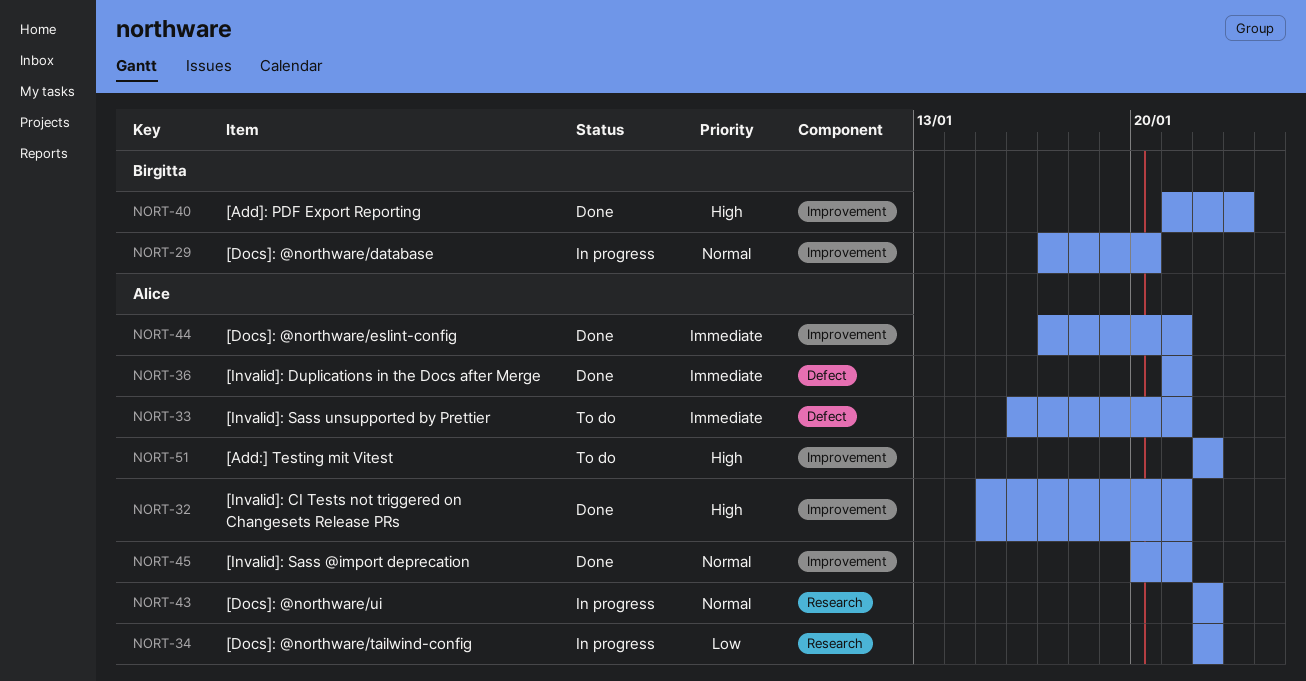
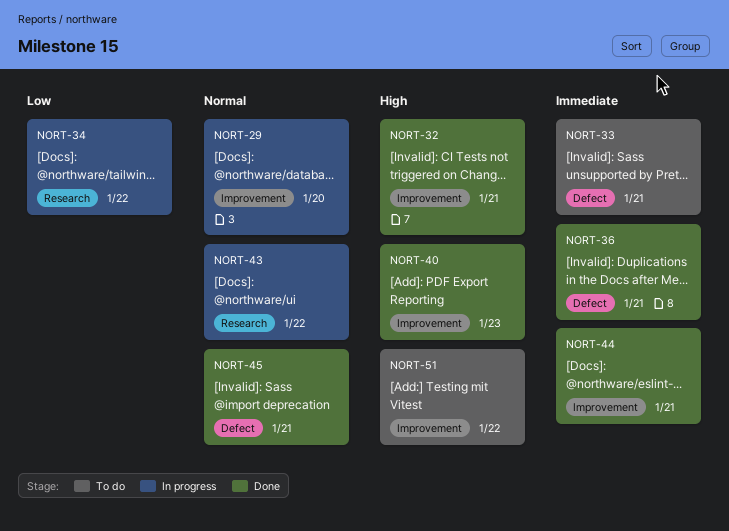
NORT-45, label: Improvement -> Defect

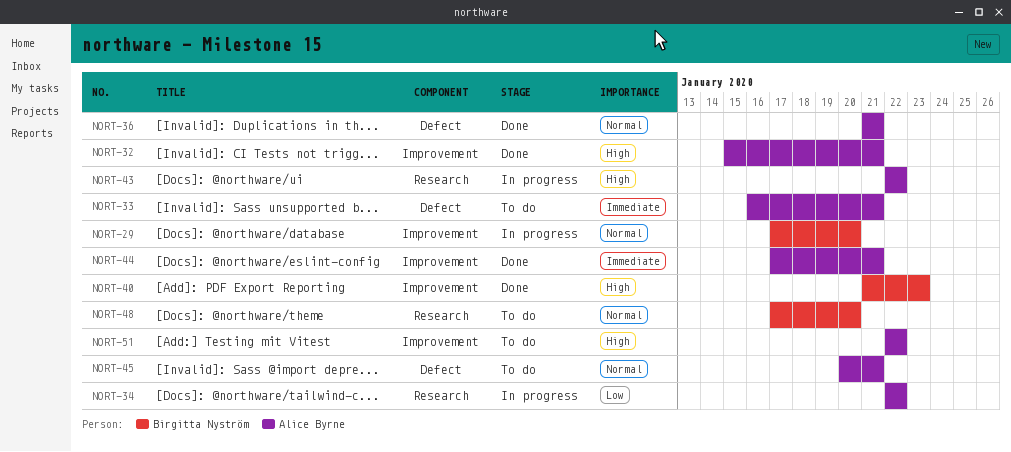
NORT-36, priority: Immediate -> Normal
NORT-43, priority: Normal -> High
NORT-45, status: Done -> To do
NORT-48: none -> present

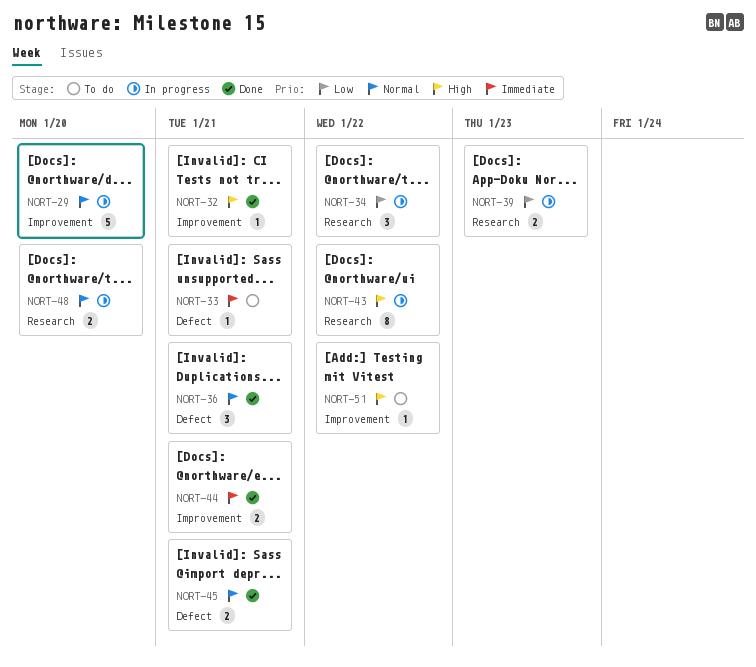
NORT-39: none -> present
NORT-40: present -> none
NORT-45, status: To do -> Done
NORT-48, status: To do -> In progress

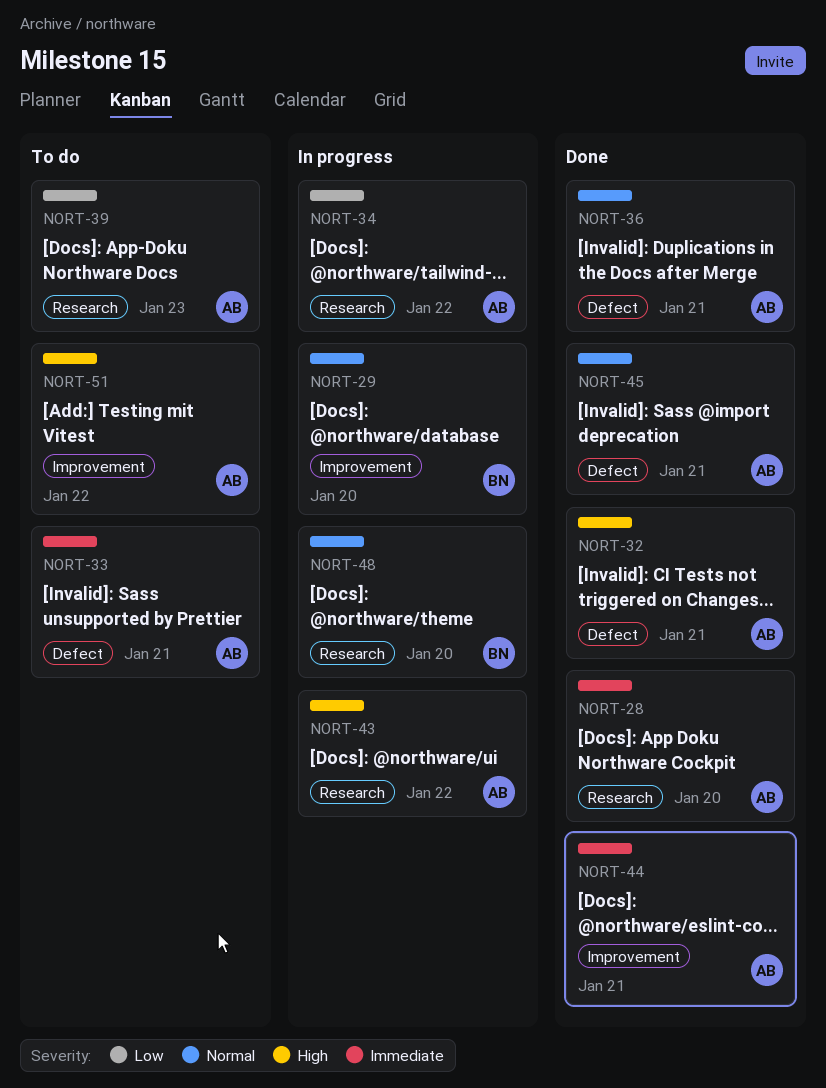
NORT-28: none -> present
NORT-32, label: Improvement -> Defect
NORT-39, status: In progress -> To do

